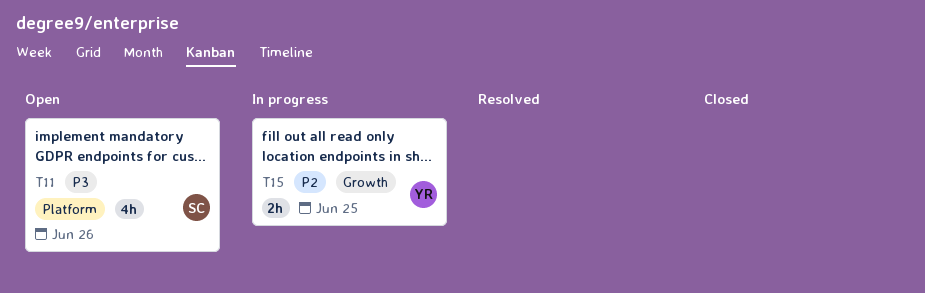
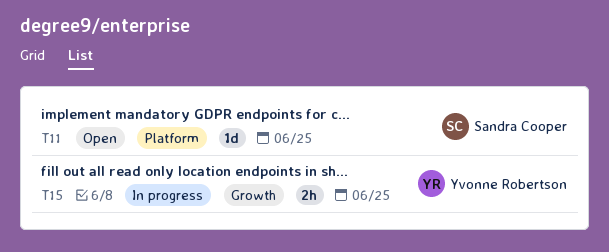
T11, estimate: 4h -> 1d
T11, due: Jun 26 -> Jun 25

